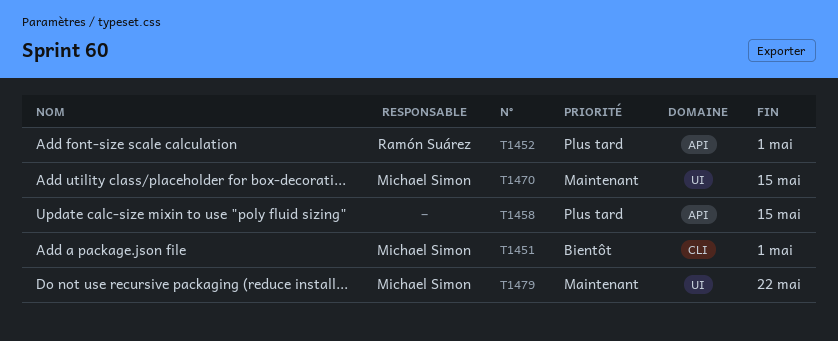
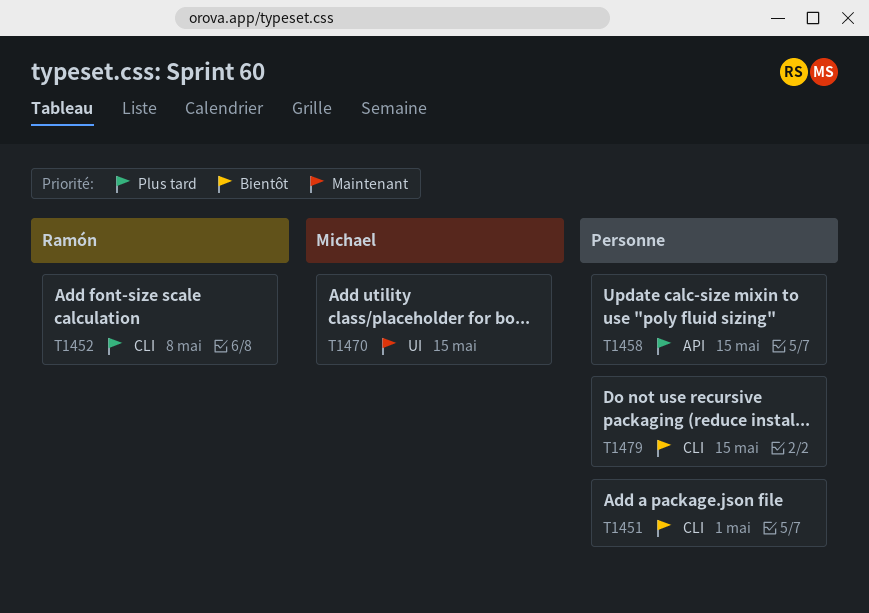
T1451, owner: Michael Simon -> none
T1452, label: API -> CLI
T1452, due: May 1 -> May 8
T1479, owner: Michael Simon -> none
T1479, priority: Maintenant -> Bientôt
T1479, label: UI -> CLI
T1479, due: May 22 -> May 15

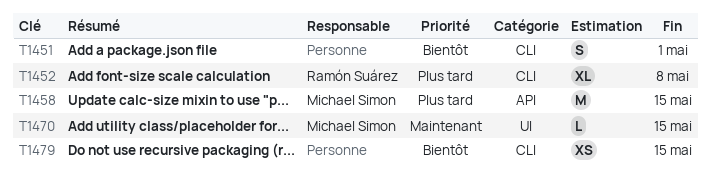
T1458, owner: none -> Michael Simon

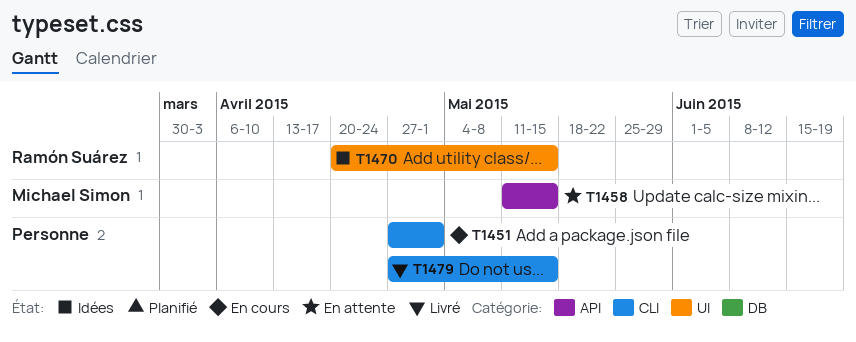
T1452: present -> none
T1470, owner: Michael Simon -> Ramón Suárez

